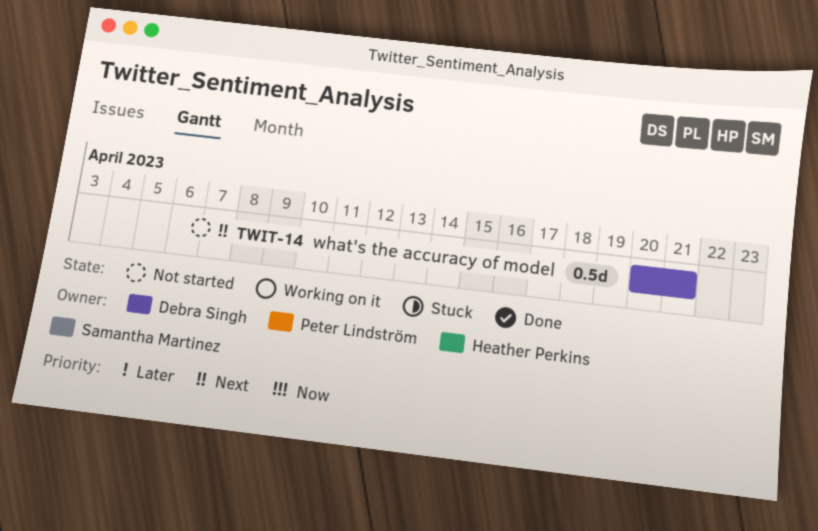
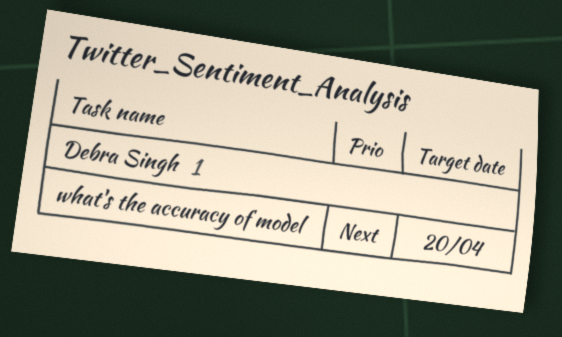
what's the accuracy of model, due: Apr 21 -> Apr 20

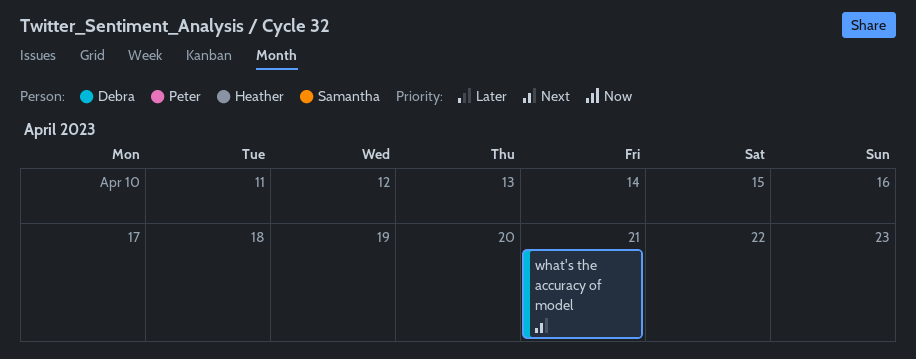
what's the accuracy of model, due: Apr 20 -> Apr 21

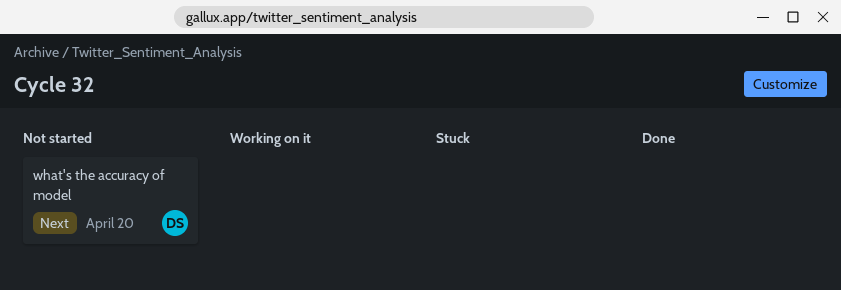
what's the accuracy of model, due: Apr 21 -> Apr 20

